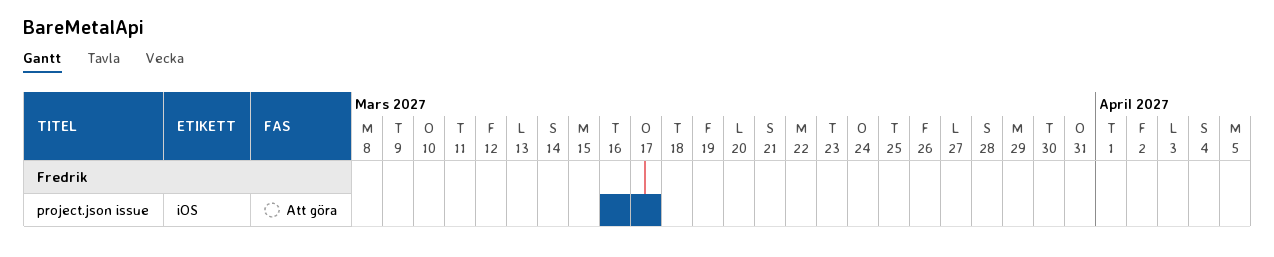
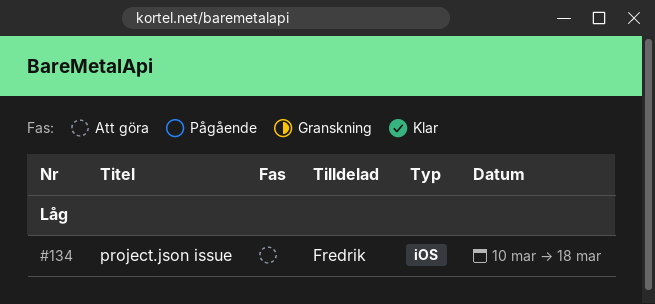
project.json issue, start: Mar 16 -> Mar 10
project.json issue, due: Mar 17 -> Mar 18

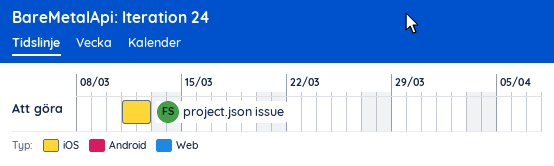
project.json issue, start: Mar 10 -> Mar 11
project.json issue, due: Mar 18 -> Mar 12

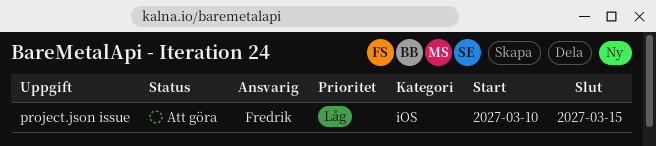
project.json issue, start: Mar 11 -> Mar 10
project.json issue, due: Mar 12 -> Mar 15

